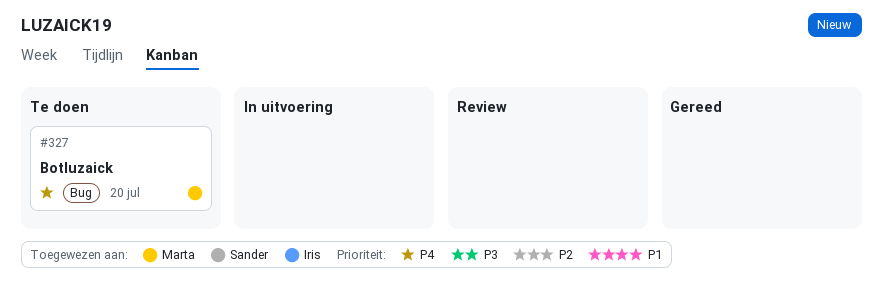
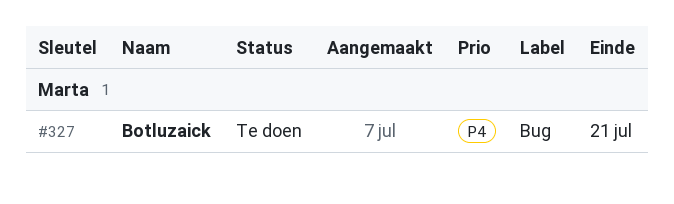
#327, due: Jul 20 -> Jul 21

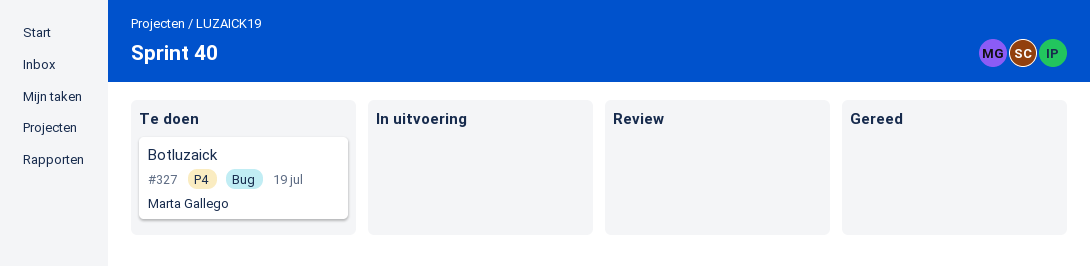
#327, due: Jul 21 -> Jul 19

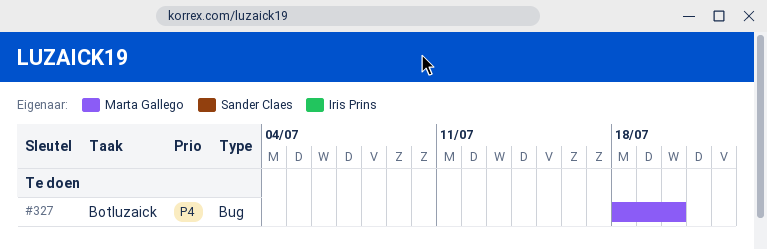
#327, due: Jul 19 -> Jul 20

